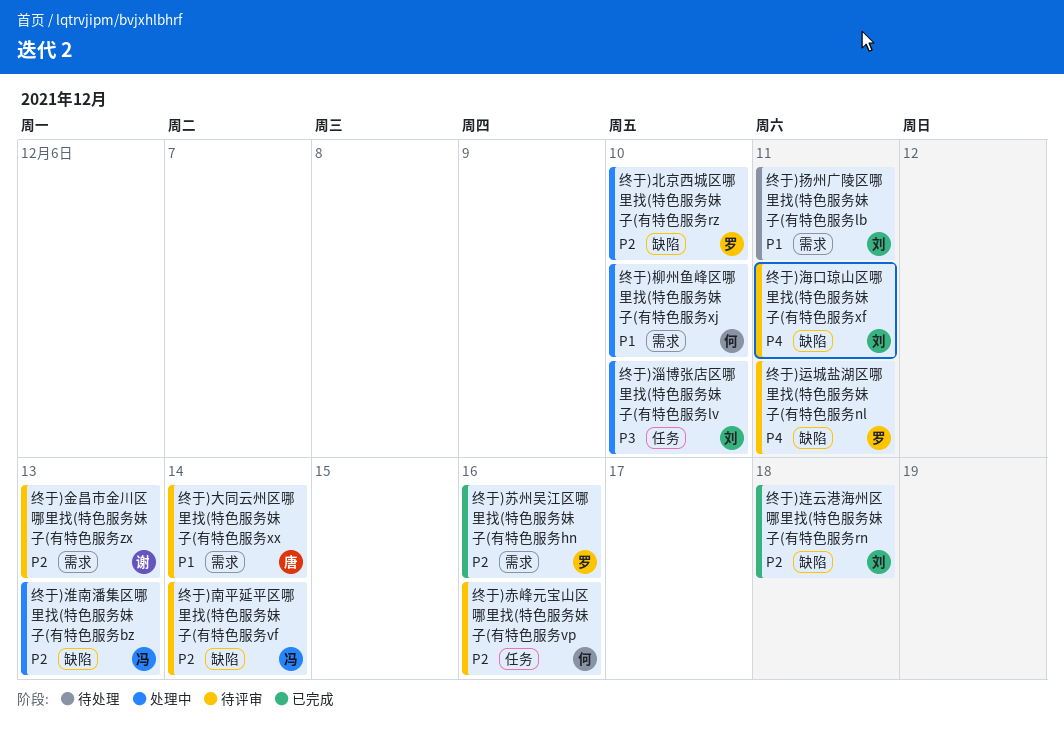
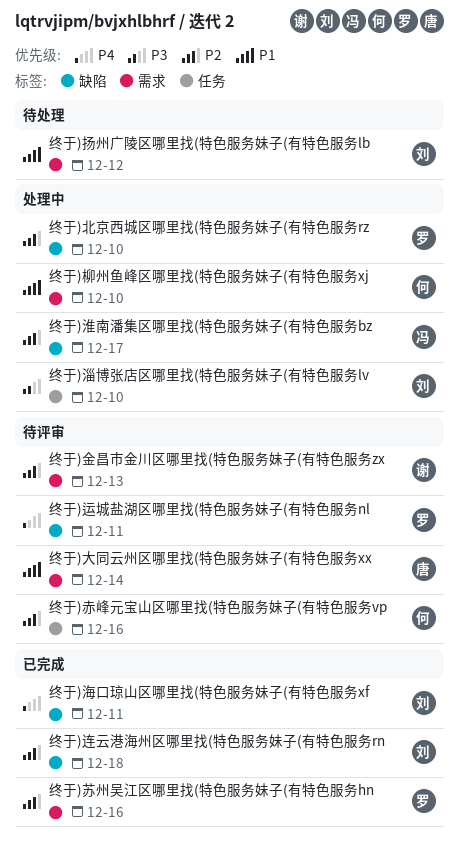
终于)南平延平区哪里找(特色服务妹子(有特色服务vf: present -> none
终于)扬州广陵区哪里找(特色服务妹子(有特色服务lb, due: Dec 11 -> Dec 12
终于)海口琼山区哪里找(特色服务妹子(有特色服务xf, status: 待评审 -> 已完成
终于)淮南潘集区哪里找(特色服务妹子(有特色服务bz, due: Dec 13 -> Dec 17

